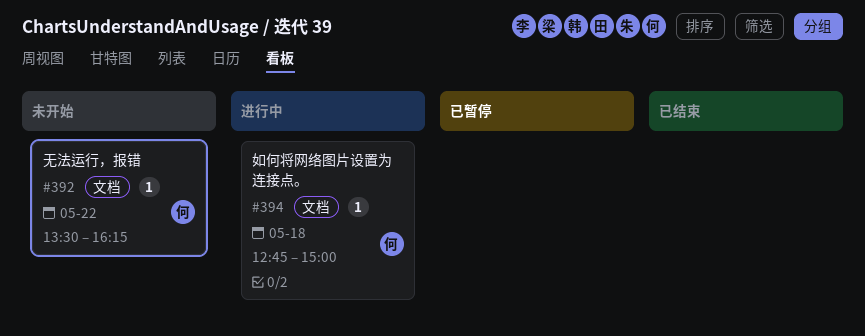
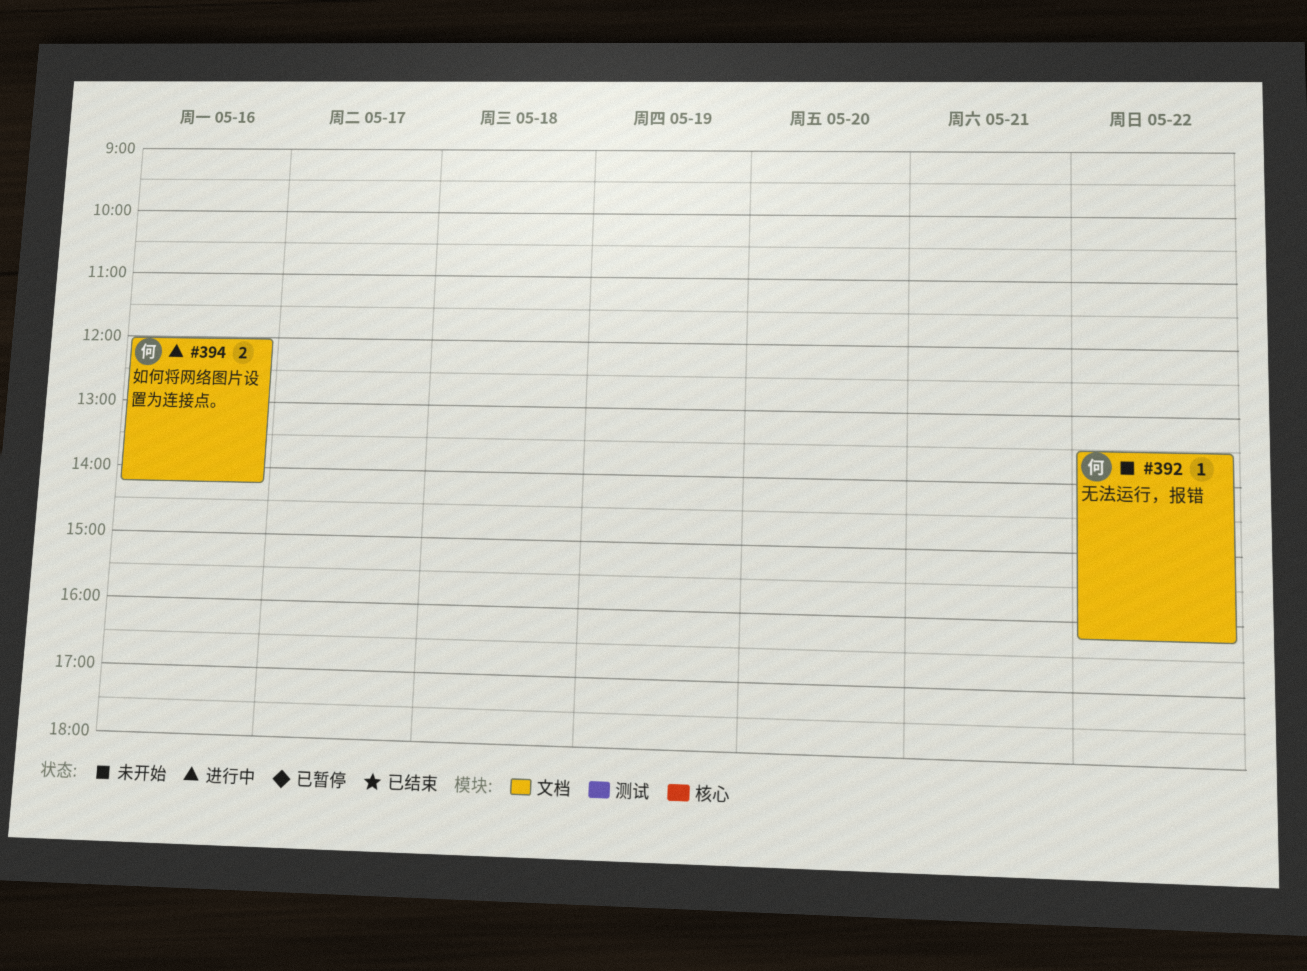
#394, estimate: 1 -> 2
#394, day: May 18 -> May 16
#394, begins: 12:45 -> 12:00
#394, ends: 15:00 -> 14:15

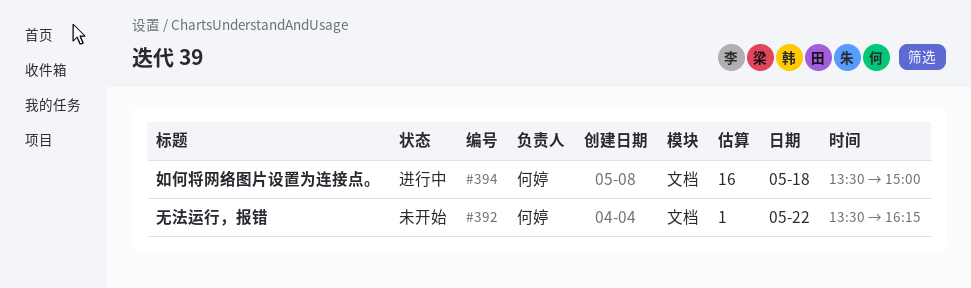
#394, estimate: 2 -> 16
#394, day: May 16 -> May 18
#394, begins: 12:00 -> 13:30
#394, ends: 14:15 -> 15:00

